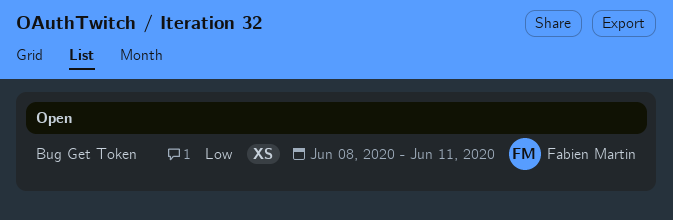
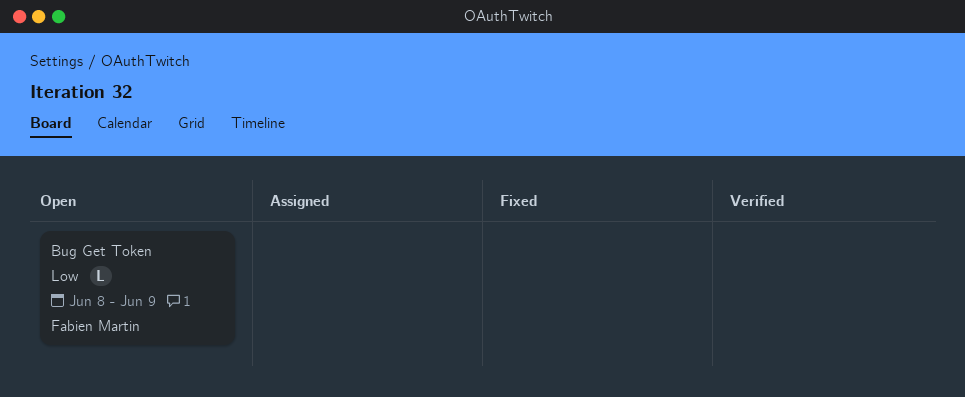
Bug Get Token, estimate: XS -> L
Bug Get Token, due: Jun 11 -> Jun 9

